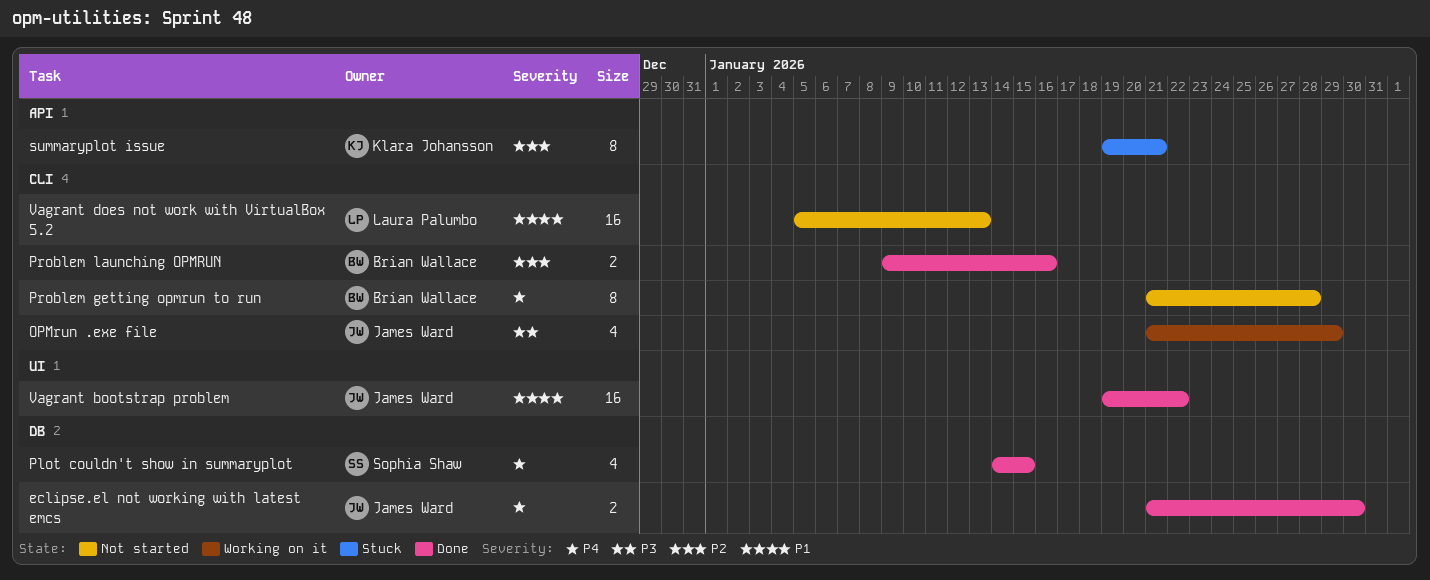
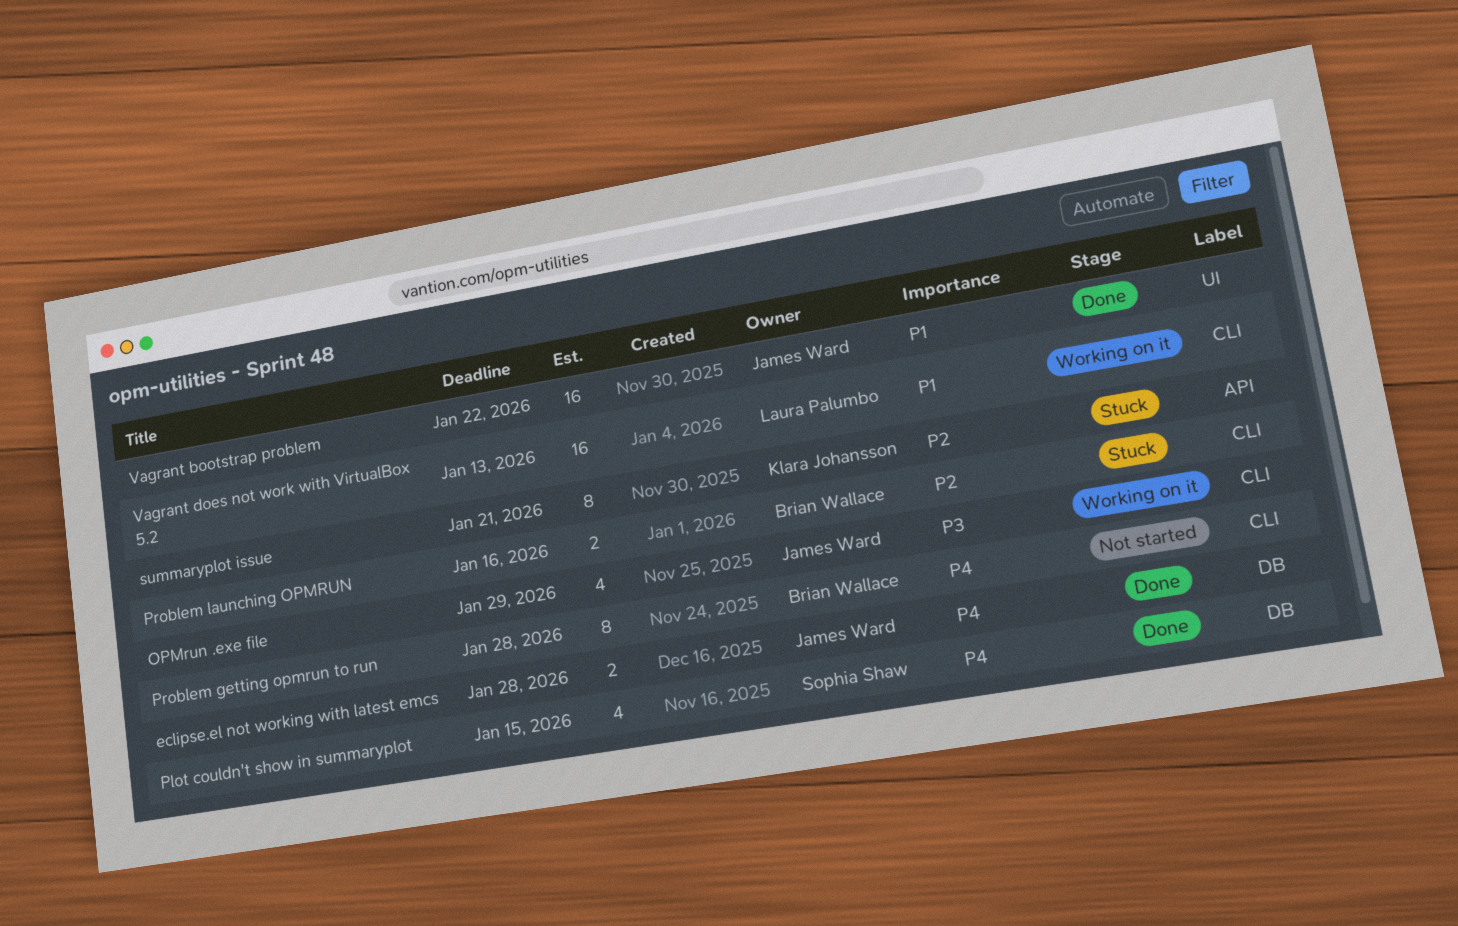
eclipse.el not working with latest emcs, due: Jan 30 -> Jan 28
Problem launching OPMRUN, status: Done -> Stuck
Vagrant does not work with VirtualBox 5.2, status: Not started -> Working on it

